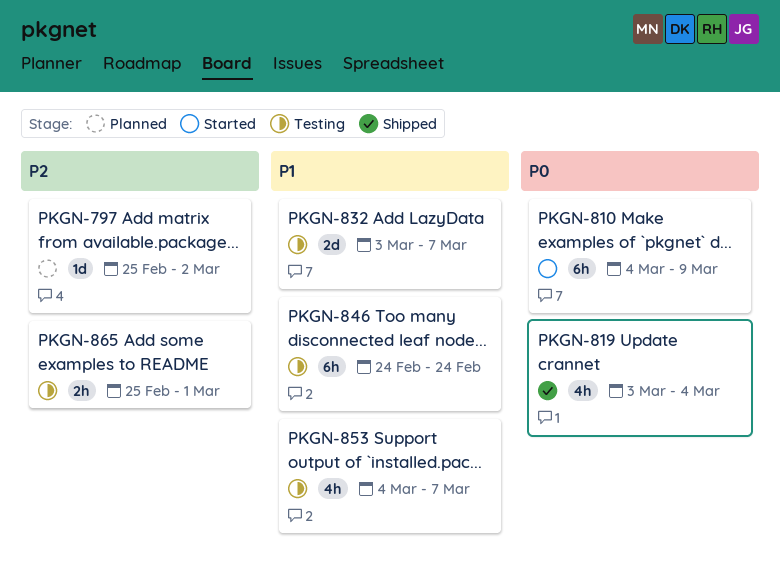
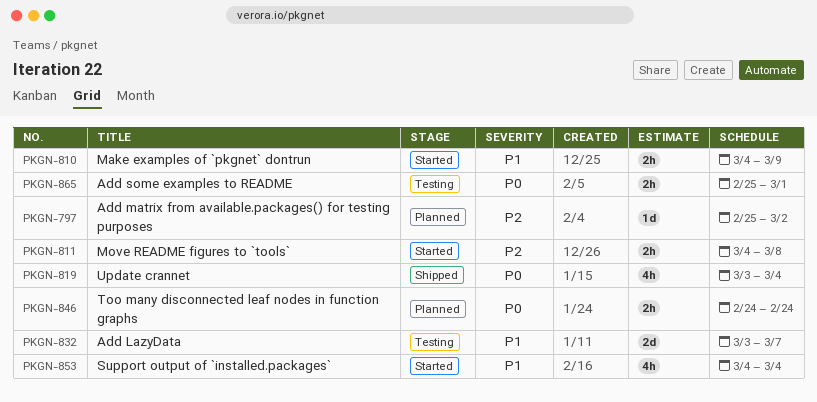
PKGN-810, priority: P0 -> P1
PKGN-810, estimate: 6h -> 2h
PKGN-811: none -> present
PKGN-846, status: Testing -> Planned
PKGN-846, priority: P1 -> P0
PKGN-846, estimate: 6h -> 2h
PKGN-853, status: Testing -> Started
PKGN-853, due: Mar 7 -> Mar 4
PKGN-865, priority: P2 -> P0

